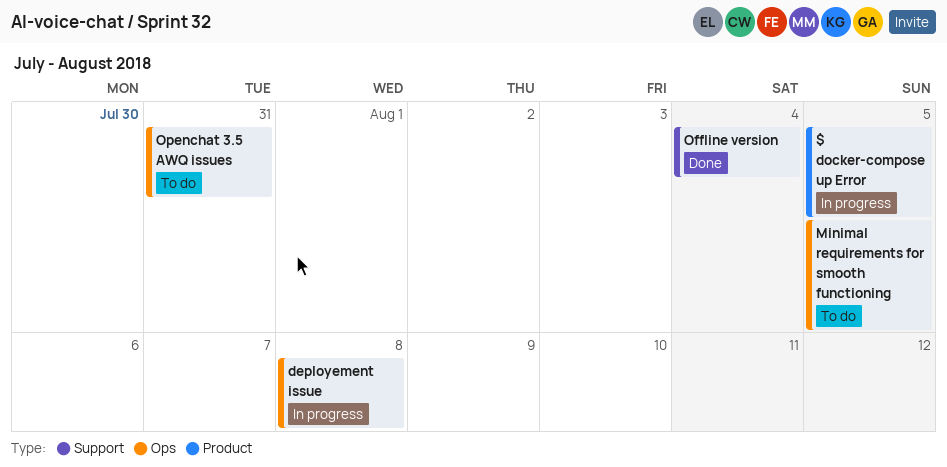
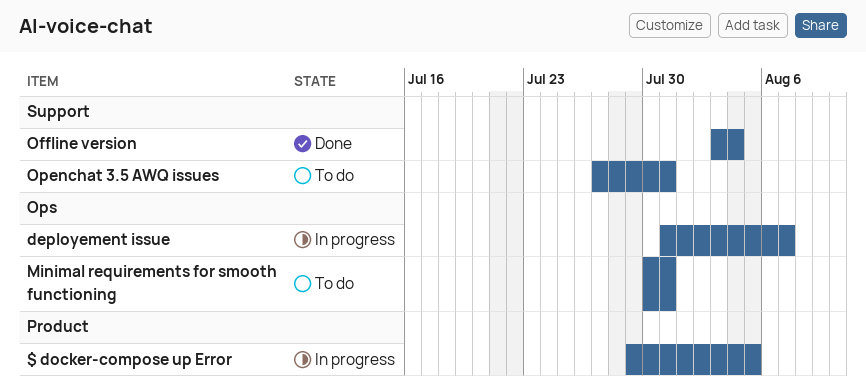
deployement issue, due: Aug 8 -> Aug 7
Minimal requirements for smooth functioning, due: Aug 5 -> Jul 31
Openchat 3.5 AWQ issues, label: Ops -> Support

